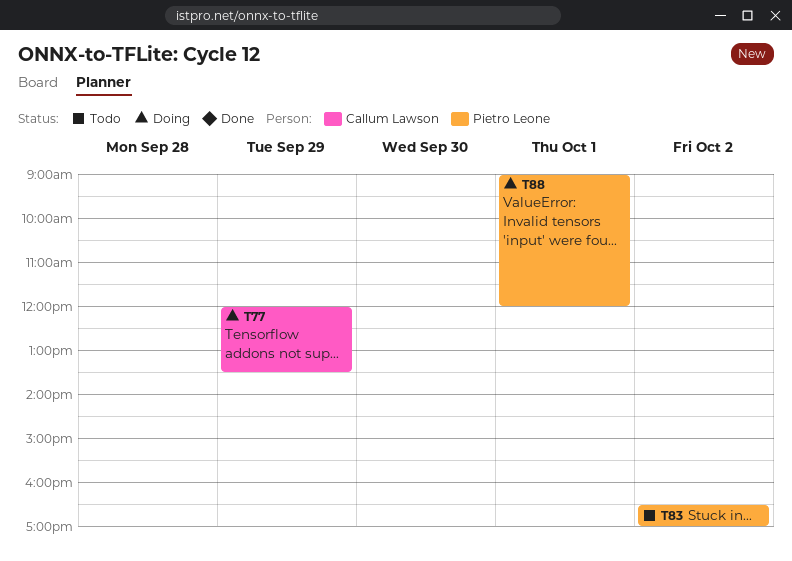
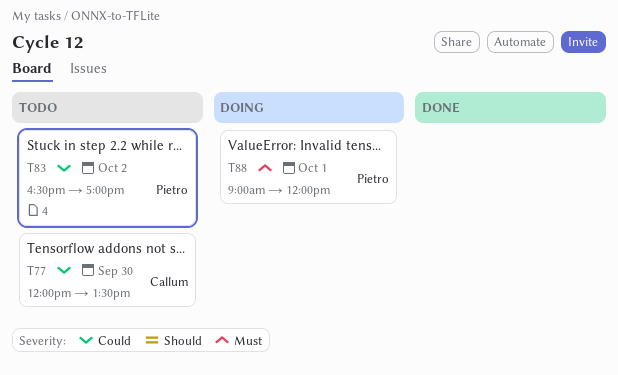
T77, status: Doing -> Todo
T77, day: Sep 29 -> Sep 30

